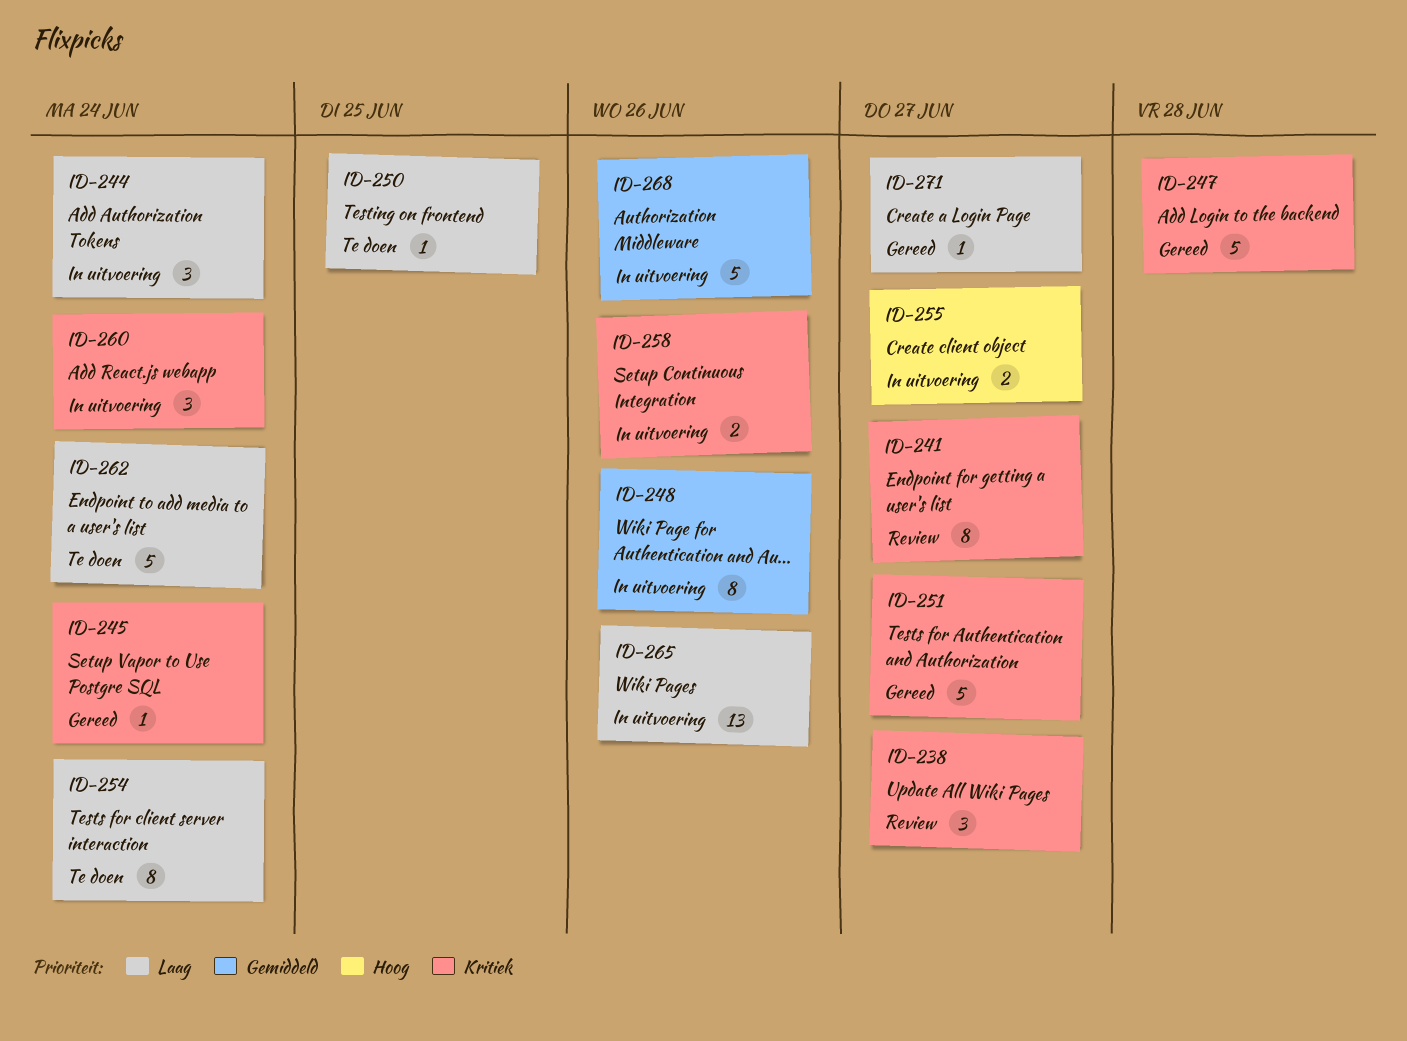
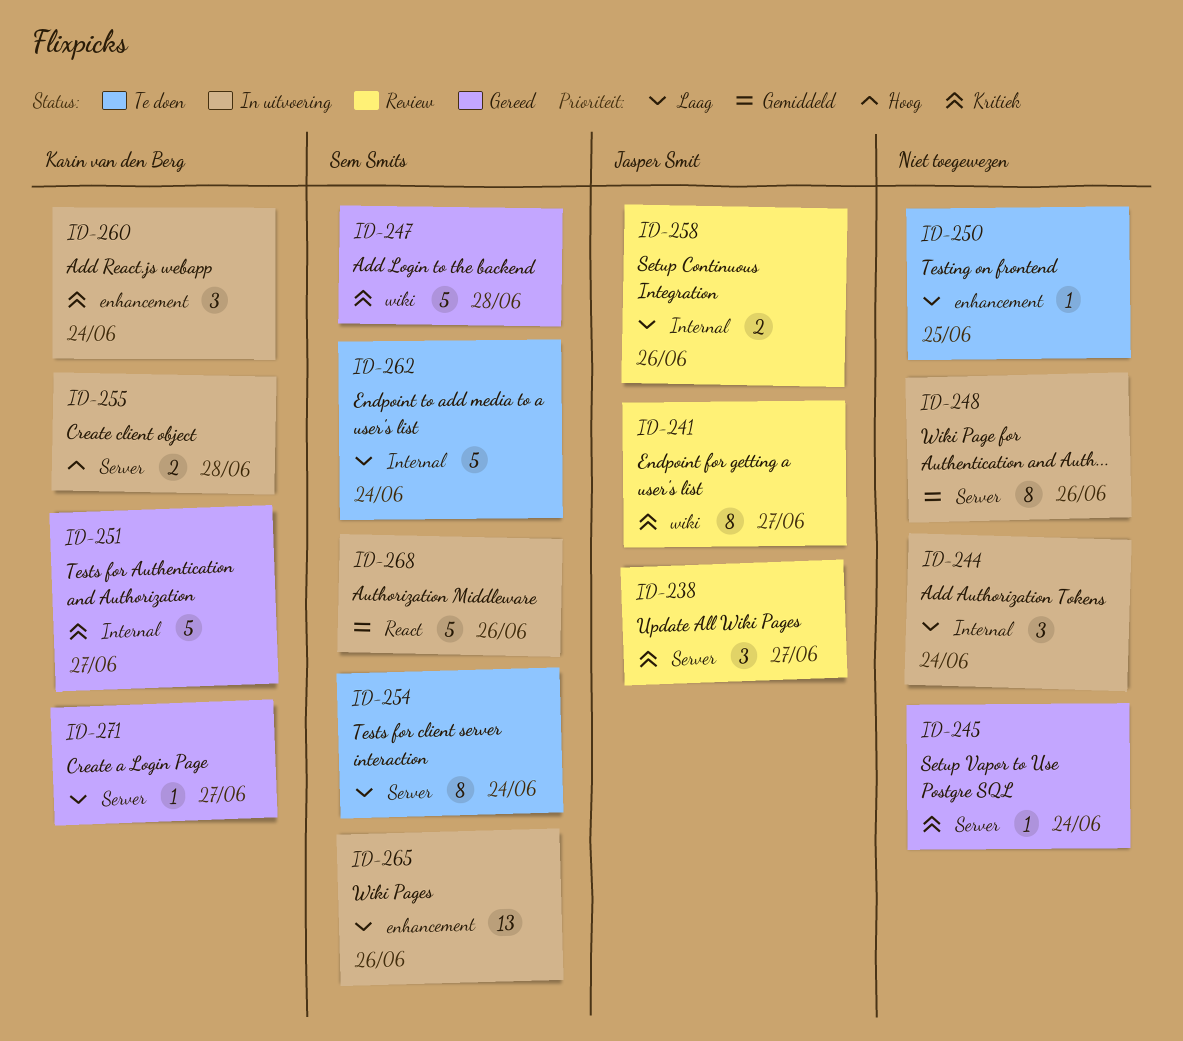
ID-255, due: Jun 27 -> Jun 28
ID-258, status: In uitvoering -> Review
ID-258, priority: Kritiek -> Laag

